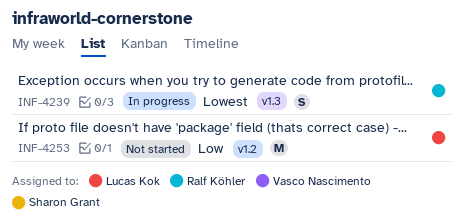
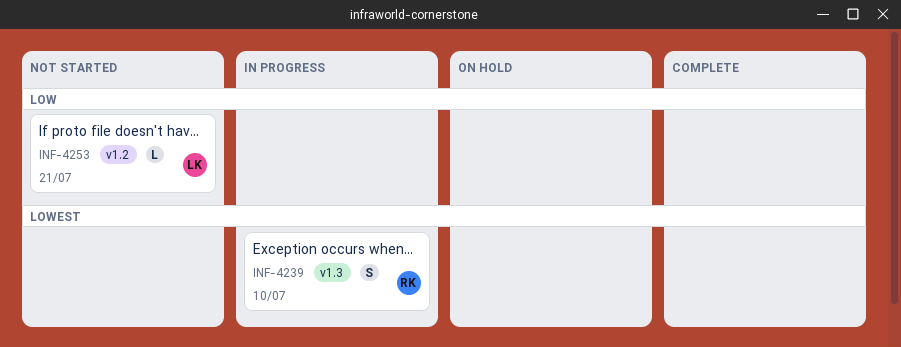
INF-4253, estimate: M -> L

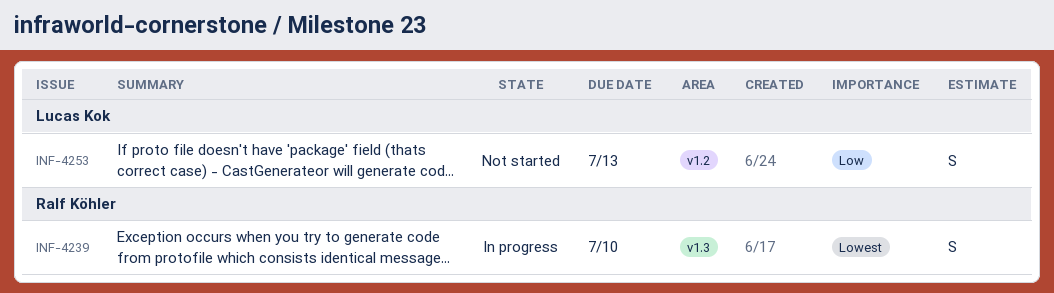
INF-4253, estimate: L -> S
INF-4253, due: Jul 21 -> Jul 13

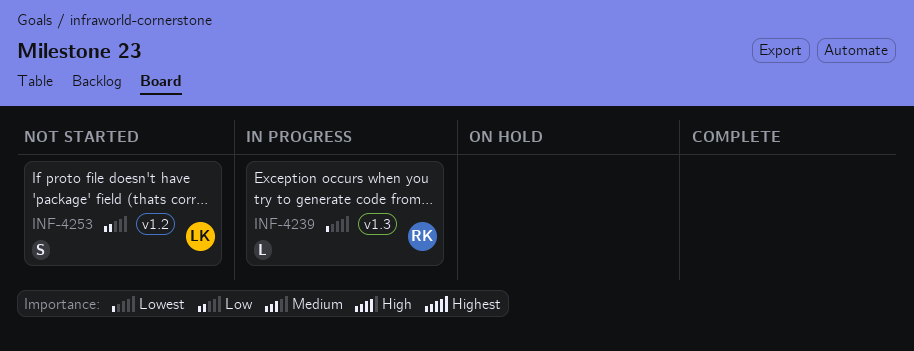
INF-4239, estimate: S -> L

